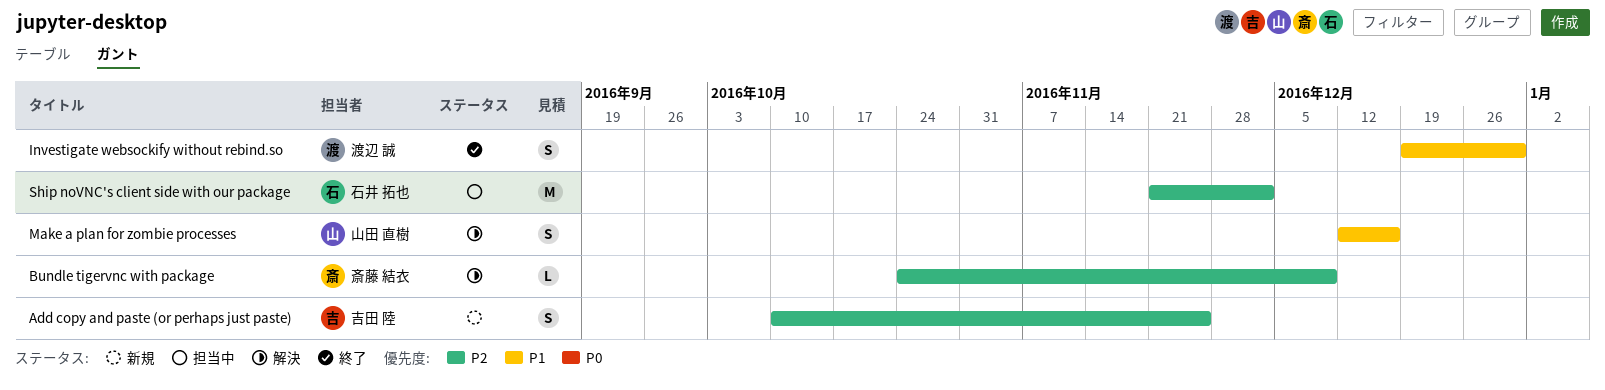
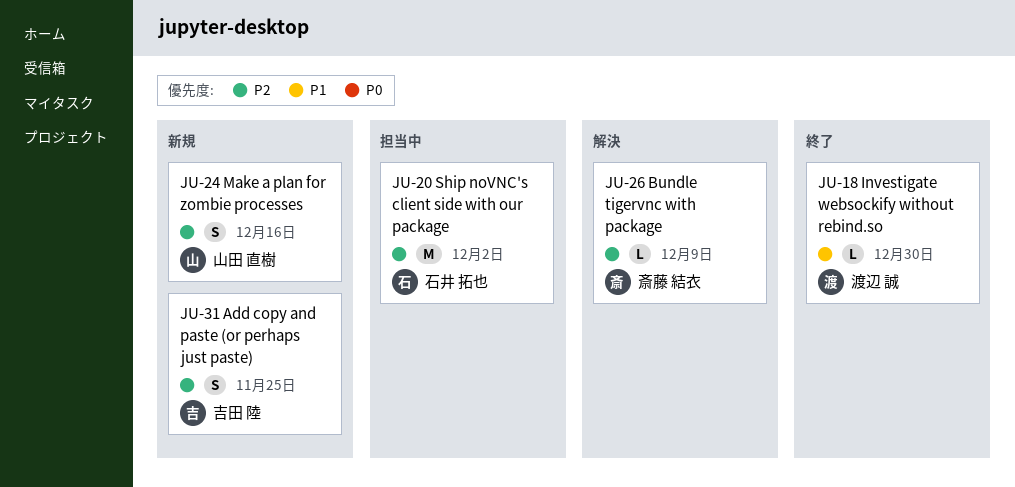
Investigate websockify without rebind.so, estimate: S -> L
Make a plan for zombie processes, status: 解決 -> 新規
Make a plan for zombie processes, priority: P1 -> P2

